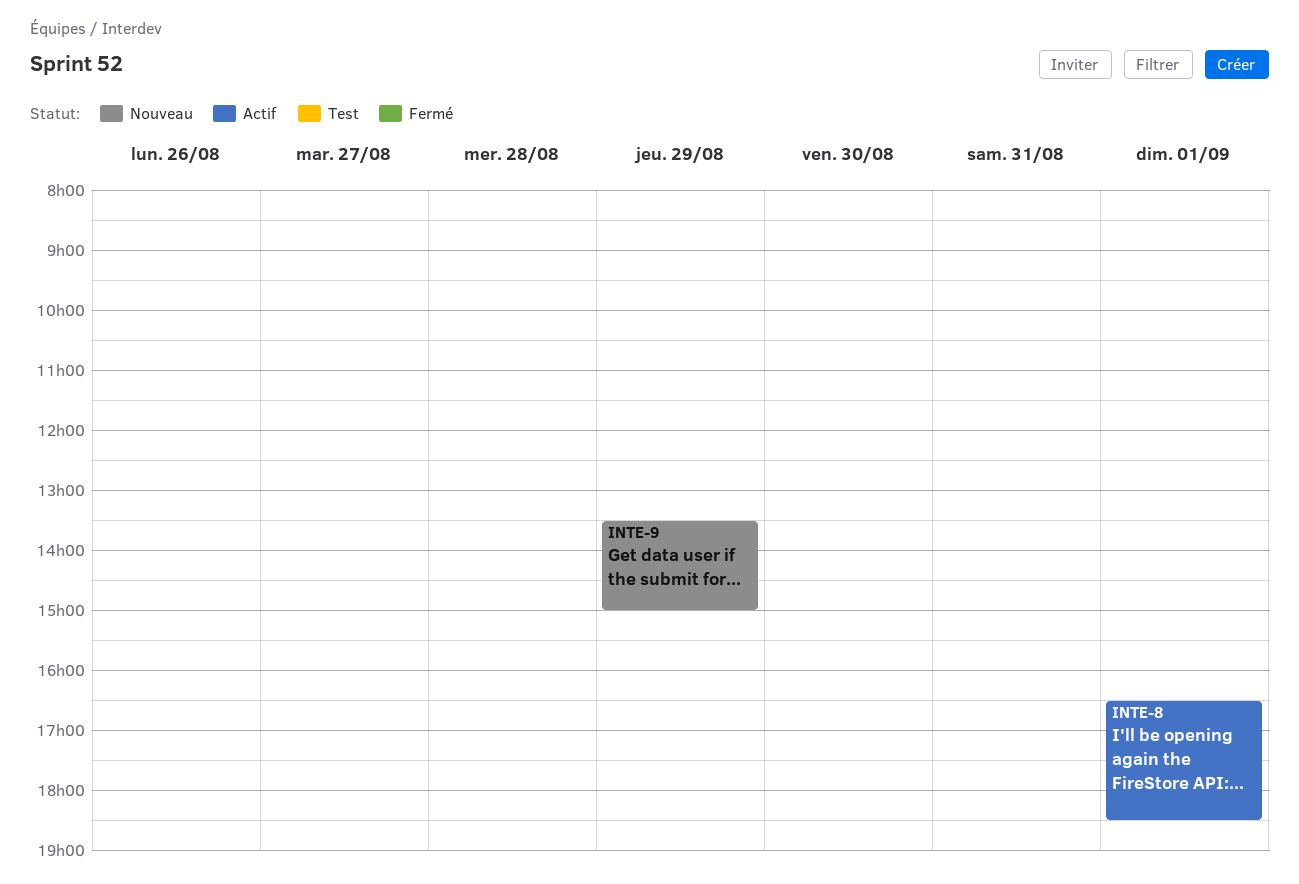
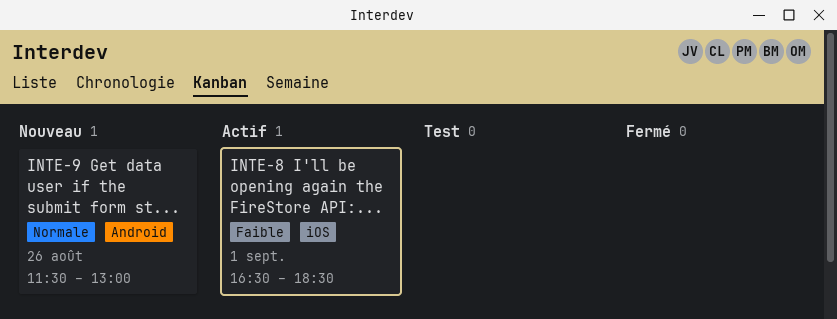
INTE-9, day: Aug 29 -> Aug 26
INTE-9, begins: 13:30 -> 11:30
INTE-9, ends: 15:00 -> 13:00

